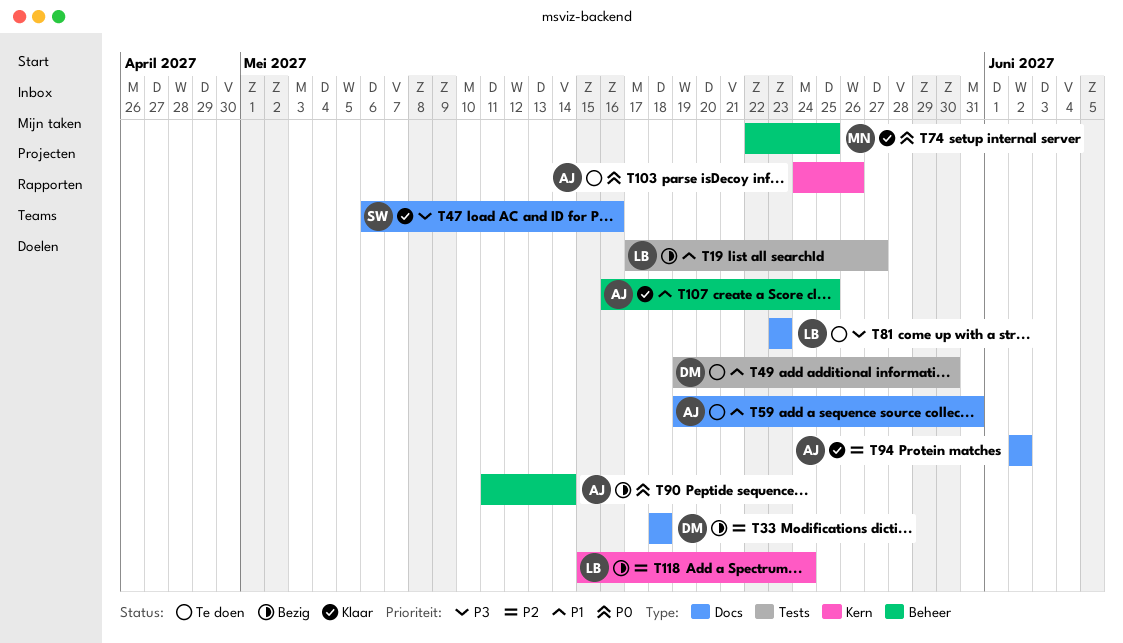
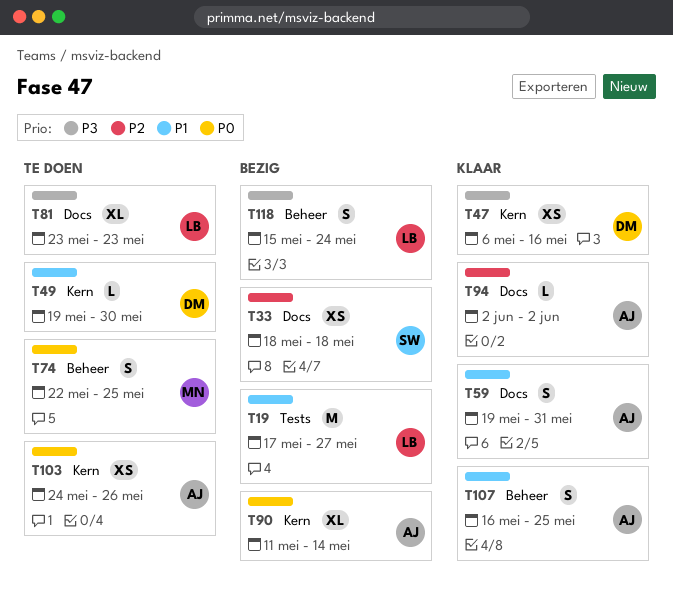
T33, owner: DM -> SW
T47, owner: SW -> DM
T47, label: Docs -> Kern
T49, label: Tests -> Kern
T59, status: Te doen -> Klaar
T74, status: Klaar -> Te doen
T90, label: Beheer -> Kern
T118, priority: P2 -> P3
T118, label: Kern -> Beheer

